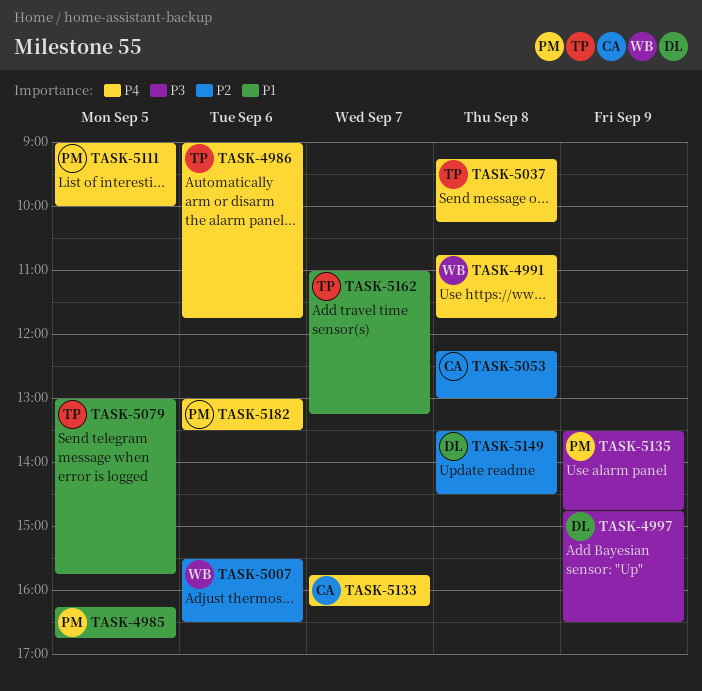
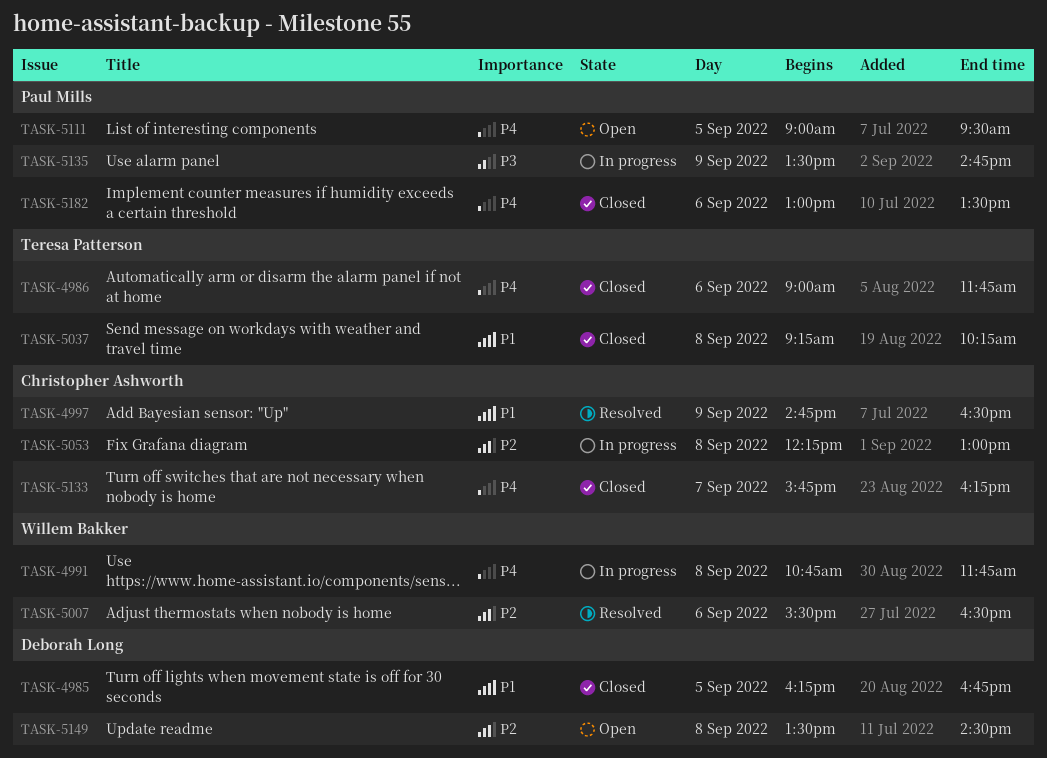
TASK-4985, owner: Paul Mills -> Deborah Long
TASK-4997, owner: Deborah Long -> Christopher Ashworth
TASK-4997, priority: P3 -> P1
TASK-5037, priority: P4 -> P1
TASK-5079: present -> none
TASK-5111, ends: 10:00 -> 09:30
TASK-5162: present -> none

